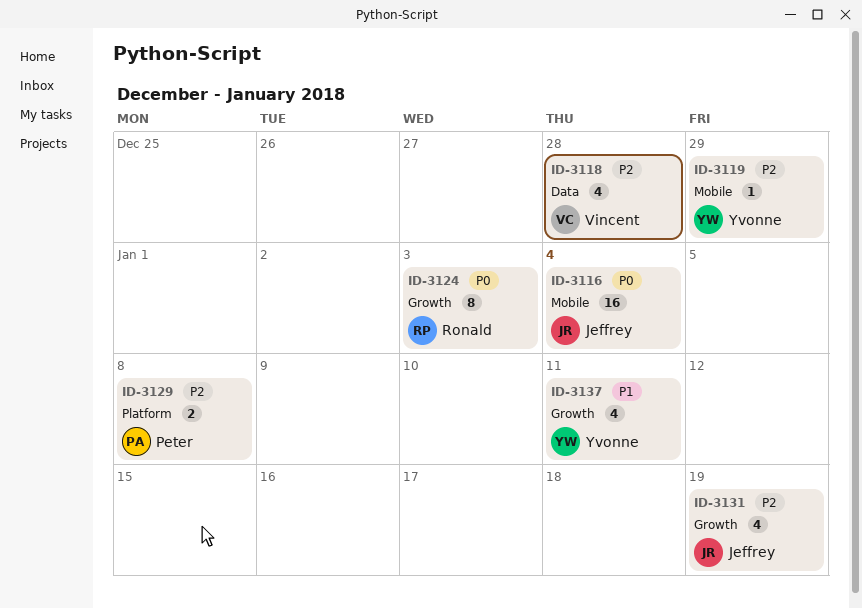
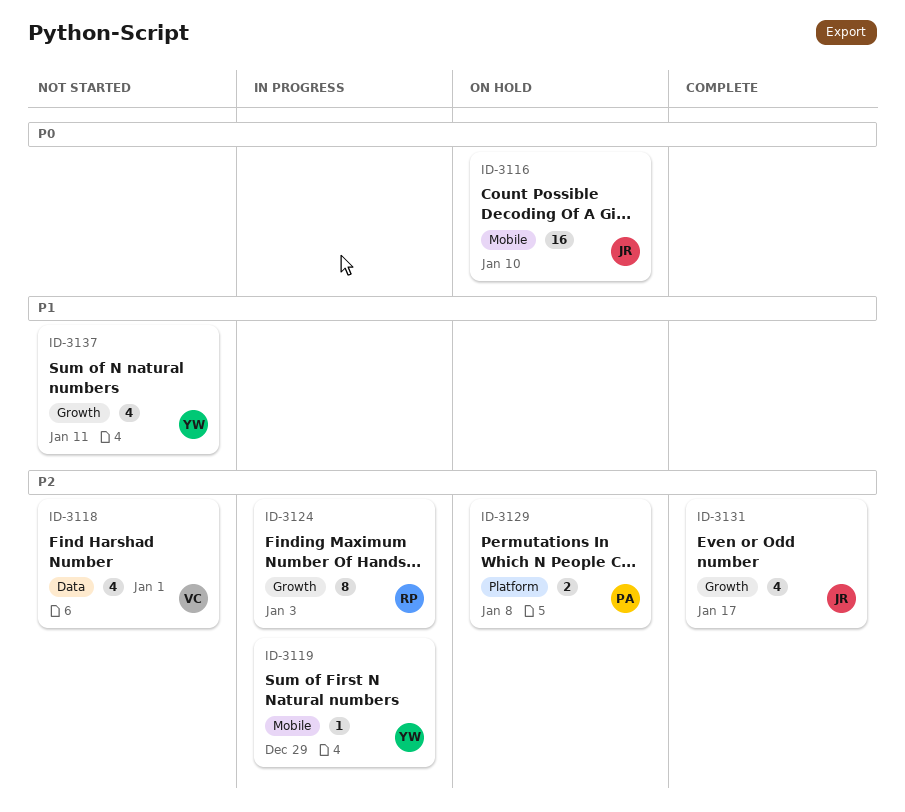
ID-3116, due: Jan 4 -> Jan 10
ID-3118, due: Dec 28 -> Jan 1
ID-3124, priority: P0 -> P2
ID-3131, due: Jan 19 -> Jan 17

